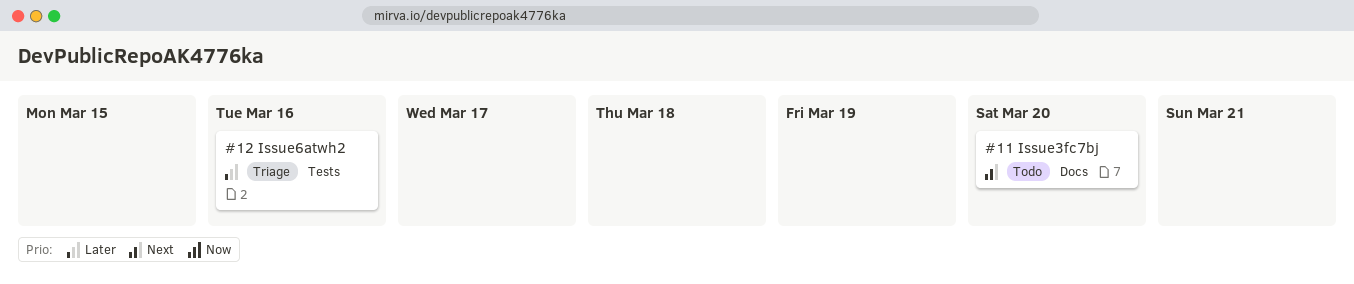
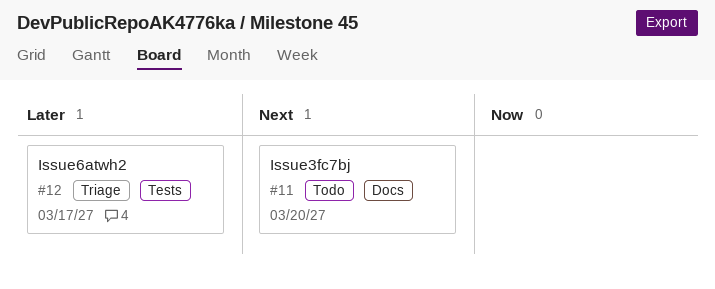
#12, due: Mar 16 -> Mar 17

